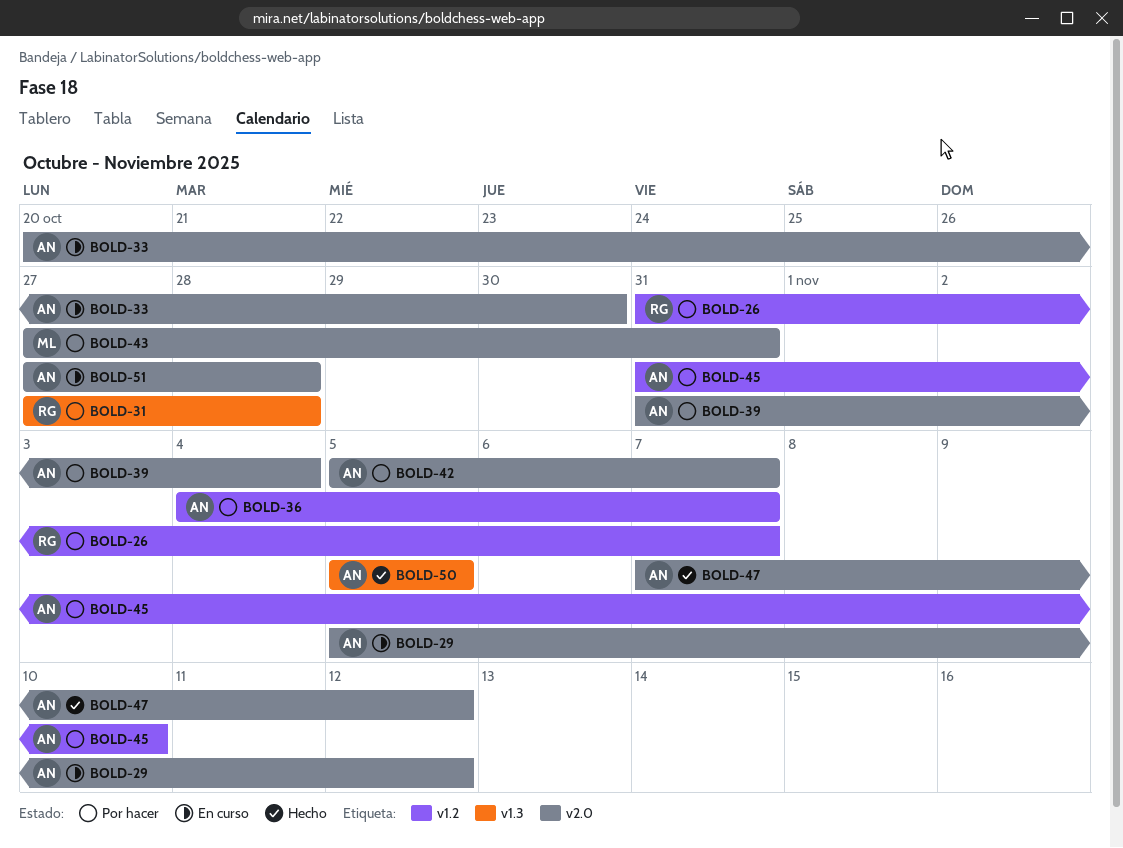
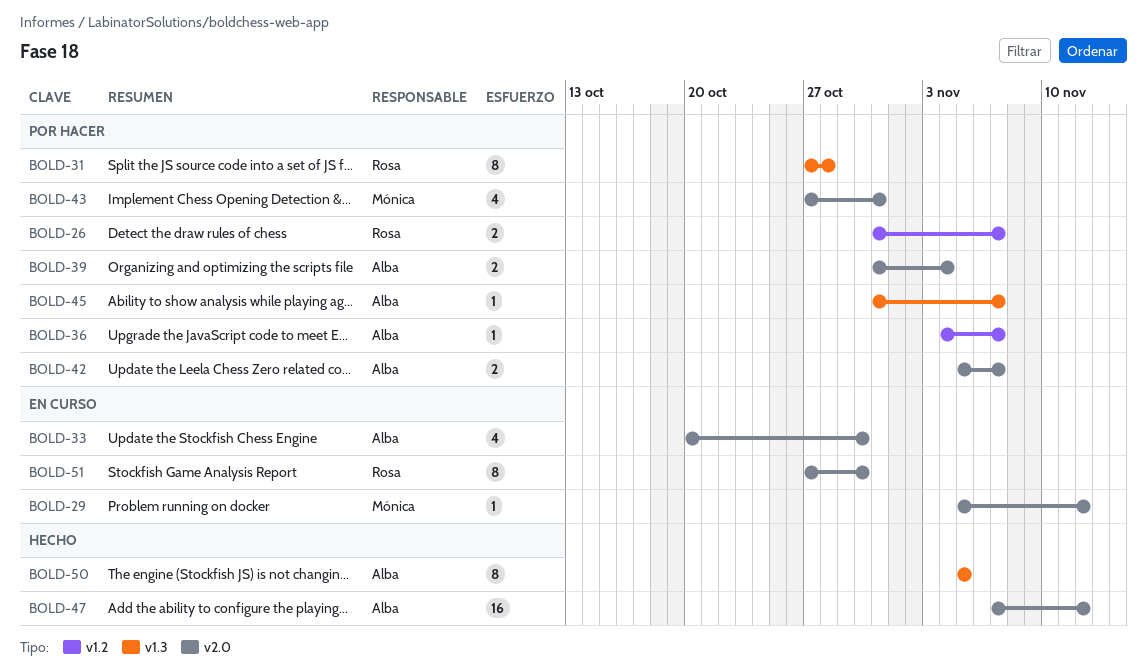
BOLD-29, owner: Alba -> Mónica
BOLD-45, label: v1.2 -> v1.3
BOLD-45, due: Nov 10 -> Nov 7
BOLD-51, owner: Alba -> Rosa
BOLD-51, due: Oct 28 -> Oct 30

